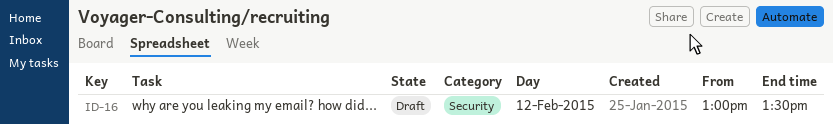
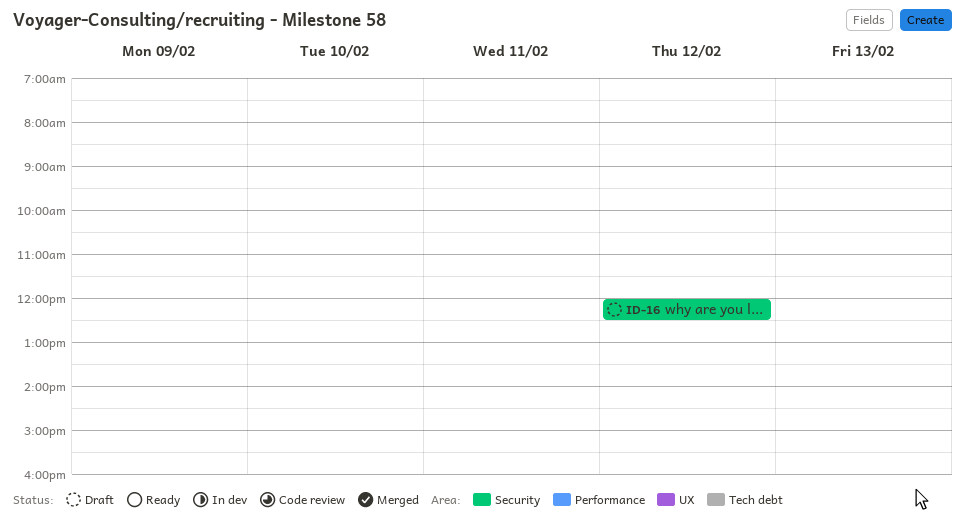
ID-16, begins: 13:00 -> 12:00
ID-16, ends: 13:30 -> 12:30

